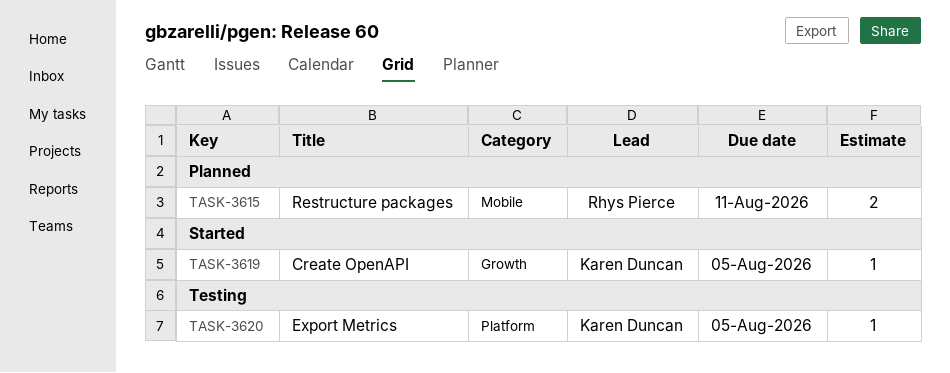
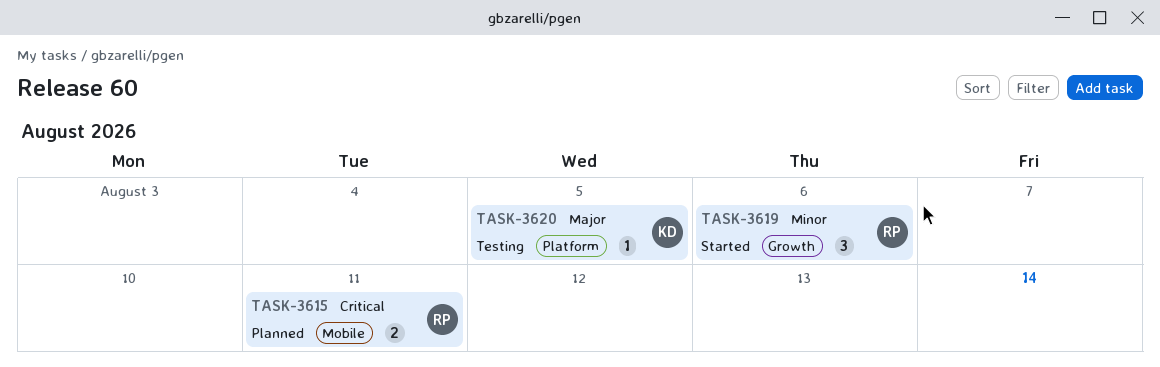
TASK-3619, owner: Karen Duncan -> Rhys Pierce
TASK-3619, estimate: 1 -> 3
TASK-3619, due: Aug 5 -> Aug 6

